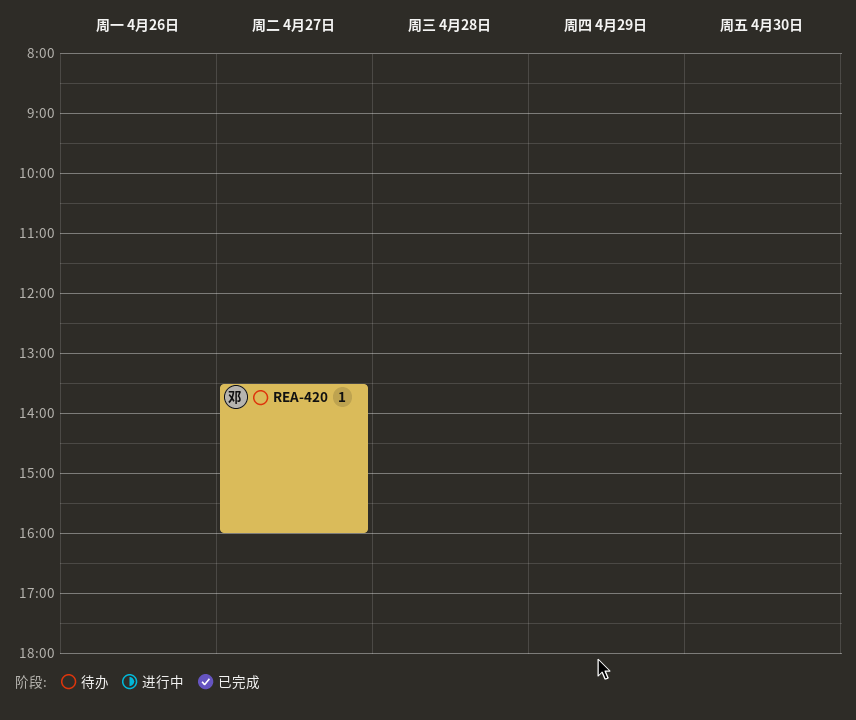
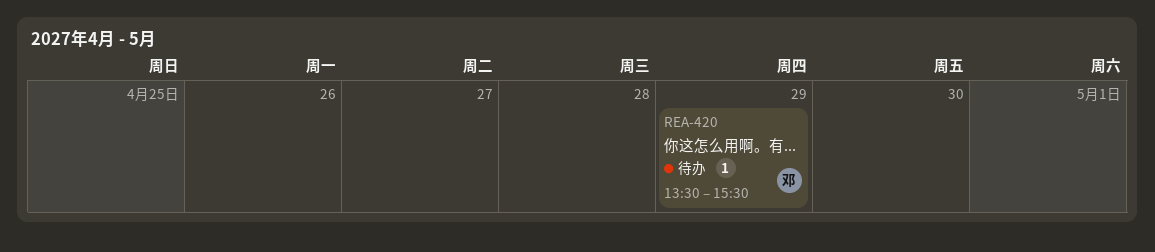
REA-420, day: Apr 27 -> Apr 29
REA-420, ends: 16:00 -> 15:30

